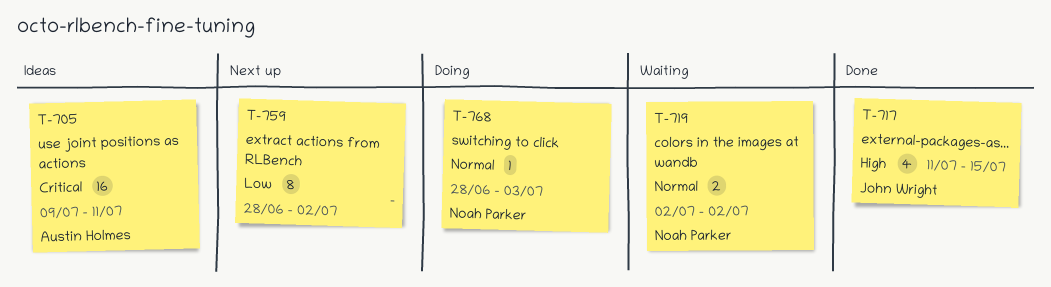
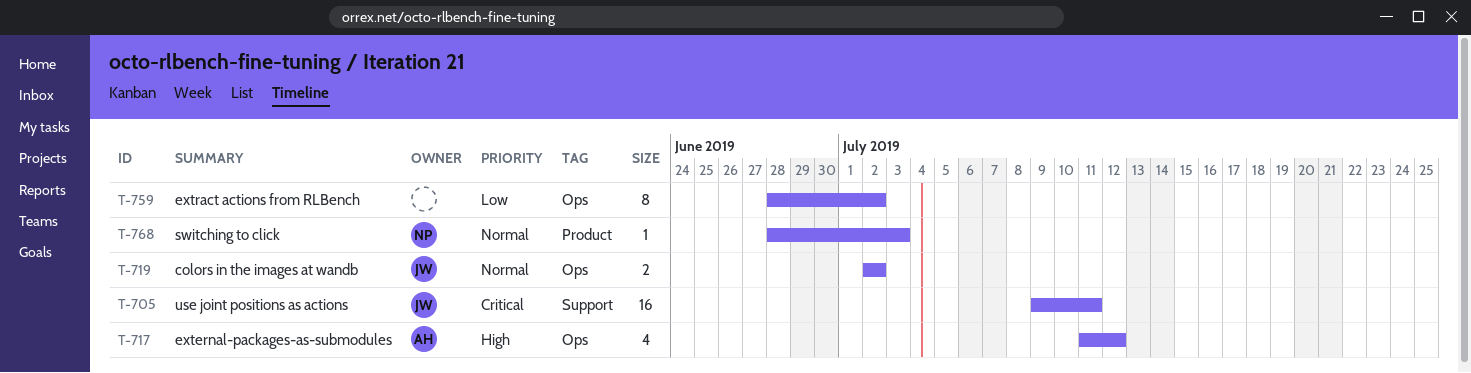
T-705, owner: Austin Holmes -> John Wright
T-717, owner: John Wright -> Austin Holmes
T-717, due: Jul 15 -> Jul 12
T-719, owner: Noah Parker -> John Wright

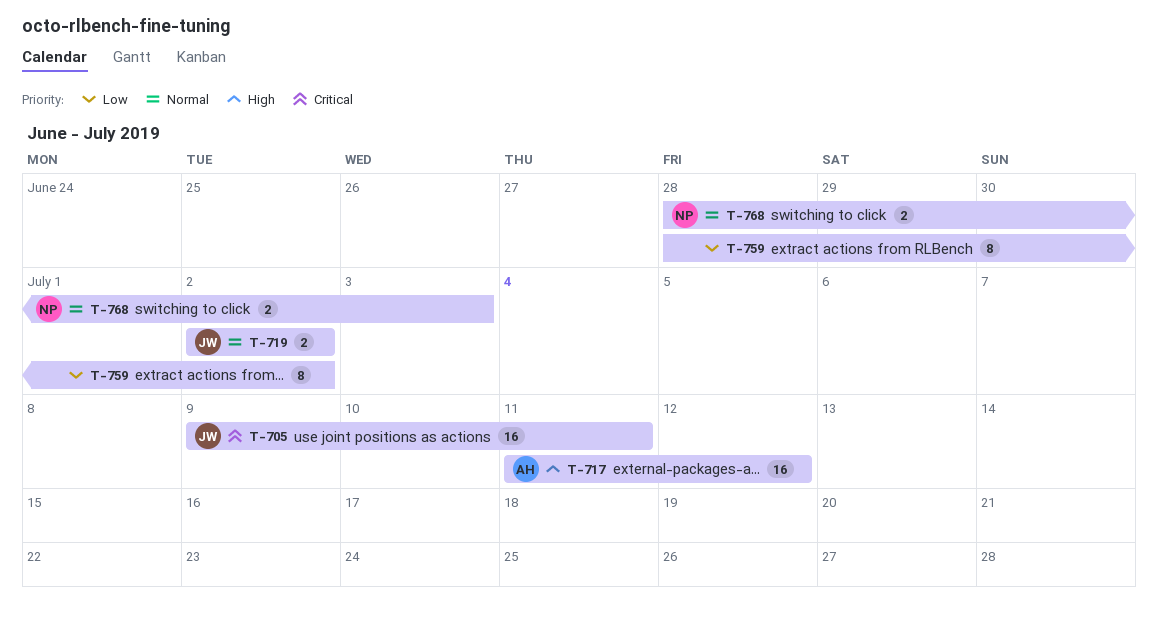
T-717, estimate: 4 -> 16
T-768, estimate: 1 -> 2

